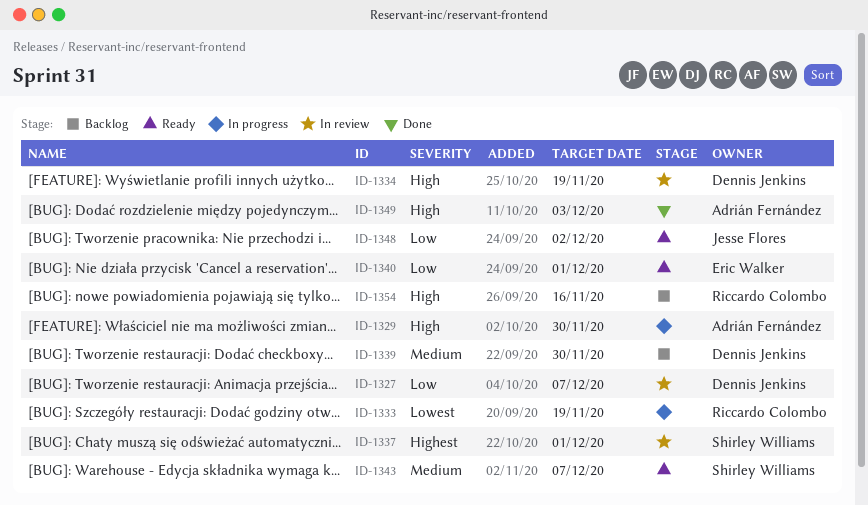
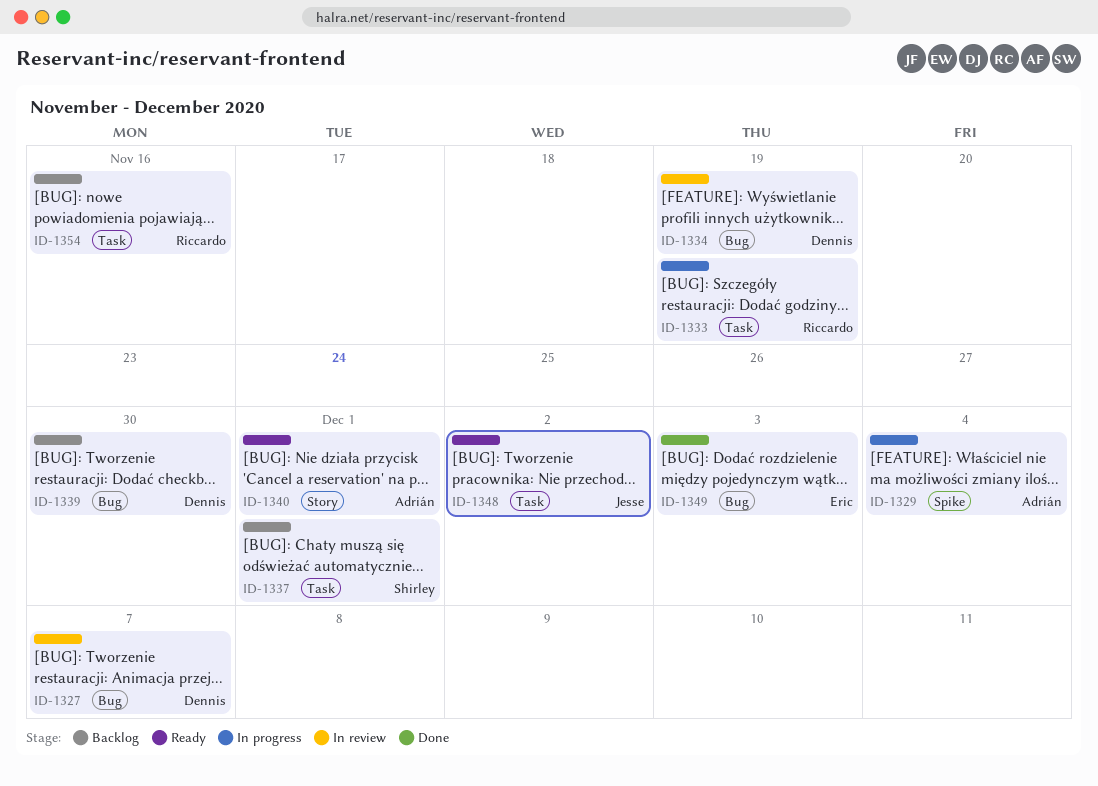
ID-1329, due: Nov 30 -> Dec 4
ID-1337, status: In review -> Backlog
ID-1340, owner: Eric Walker -> Adrián Fernández
ID-1343: present -> none
ID-1349, owner: Adrián Fernández -> Eric Walker

